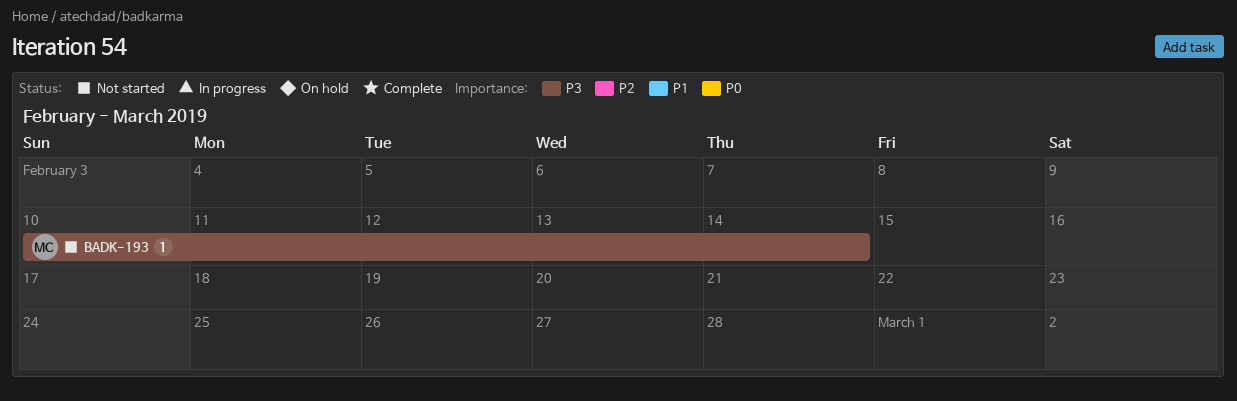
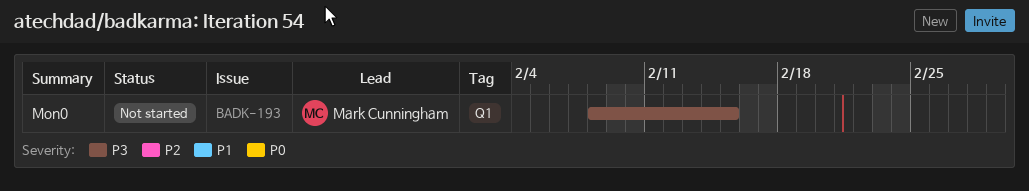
BADK-193, start: Feb 10 -> Feb 8
BADK-193, due: Feb 14 -> Feb 15

